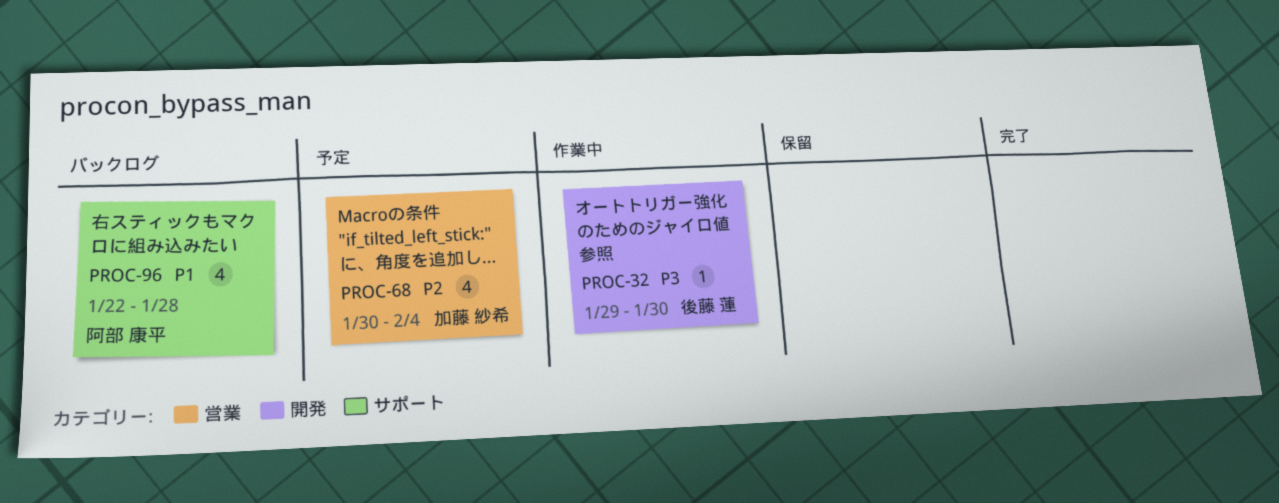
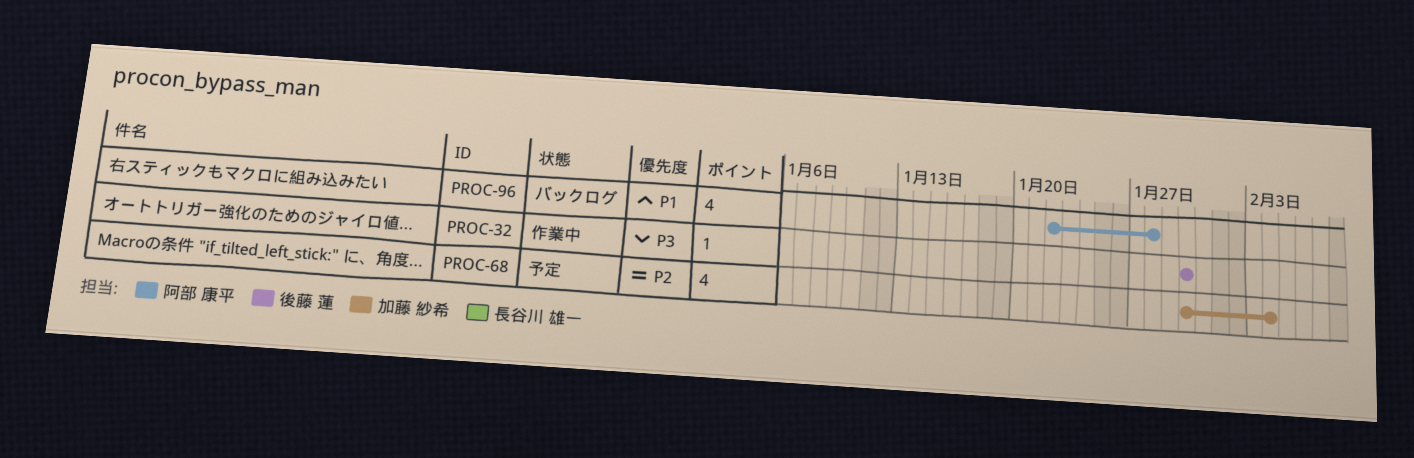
PROC-32, start: Jan 29 -> Jan 30

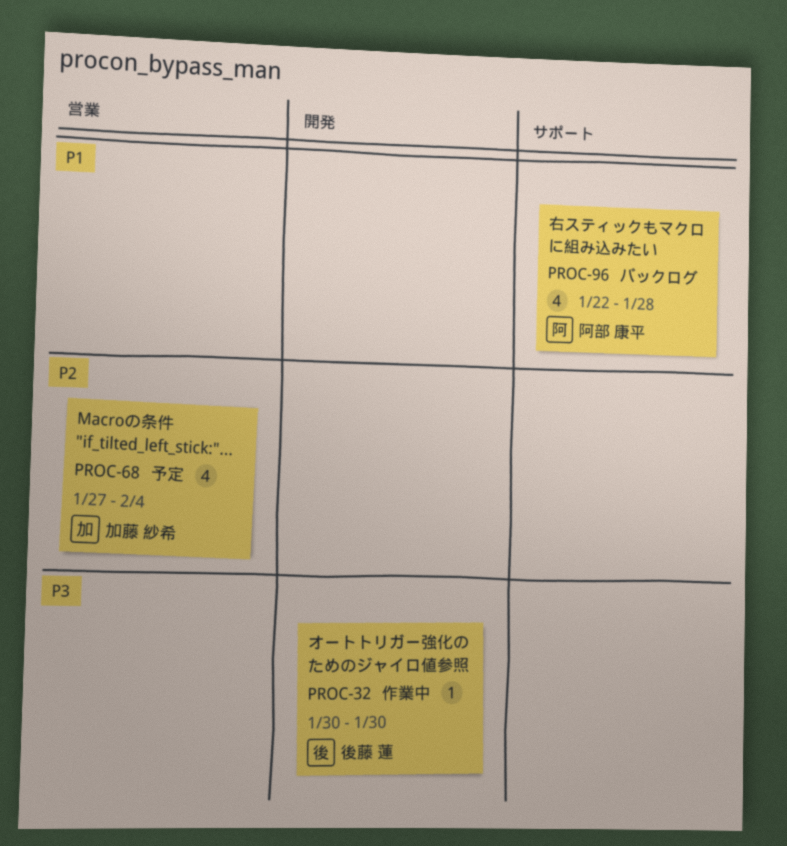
PROC-68, start: Jan 30 -> Jan 27

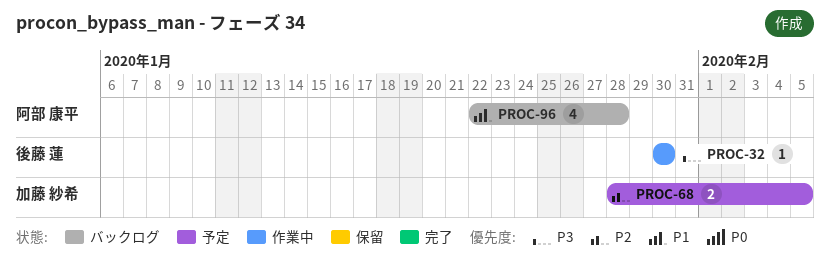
PROC-68, estimate: 4 -> 2
PROC-68, start: Jan 27 -> Jan 28
PROC-68, due: Feb 4 -> Feb 5

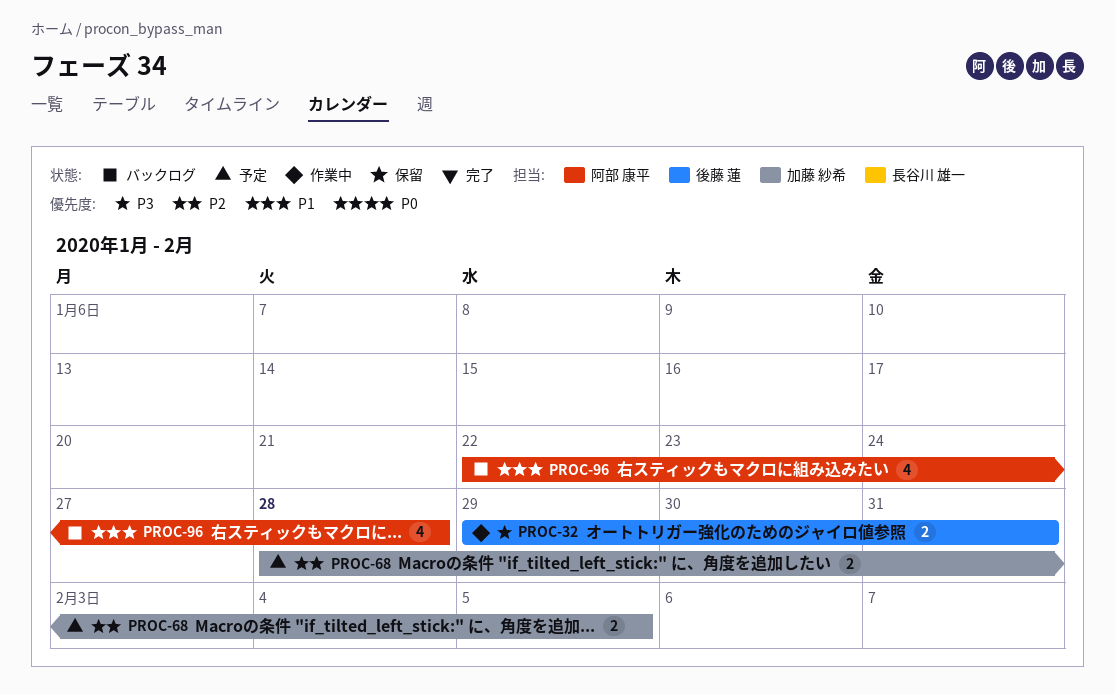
PROC-32, estimate: 1 -> 2
PROC-32, start: Jan 30 -> Jan 29
PROC-32, due: Jan 30 -> Jan 31

